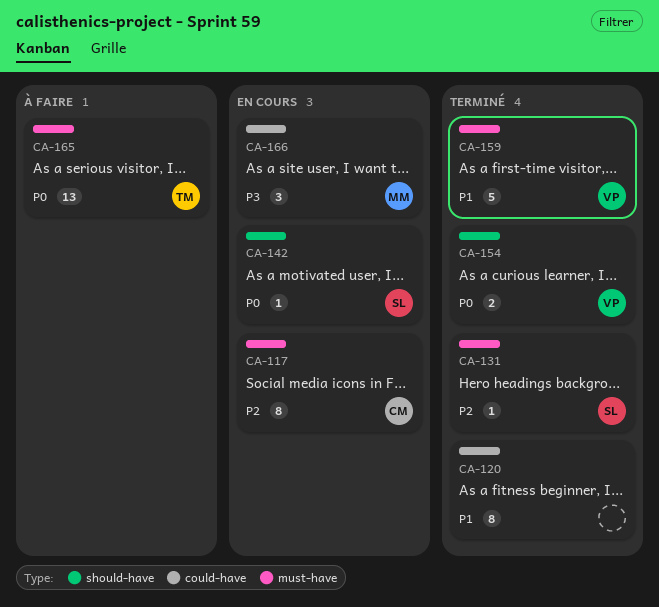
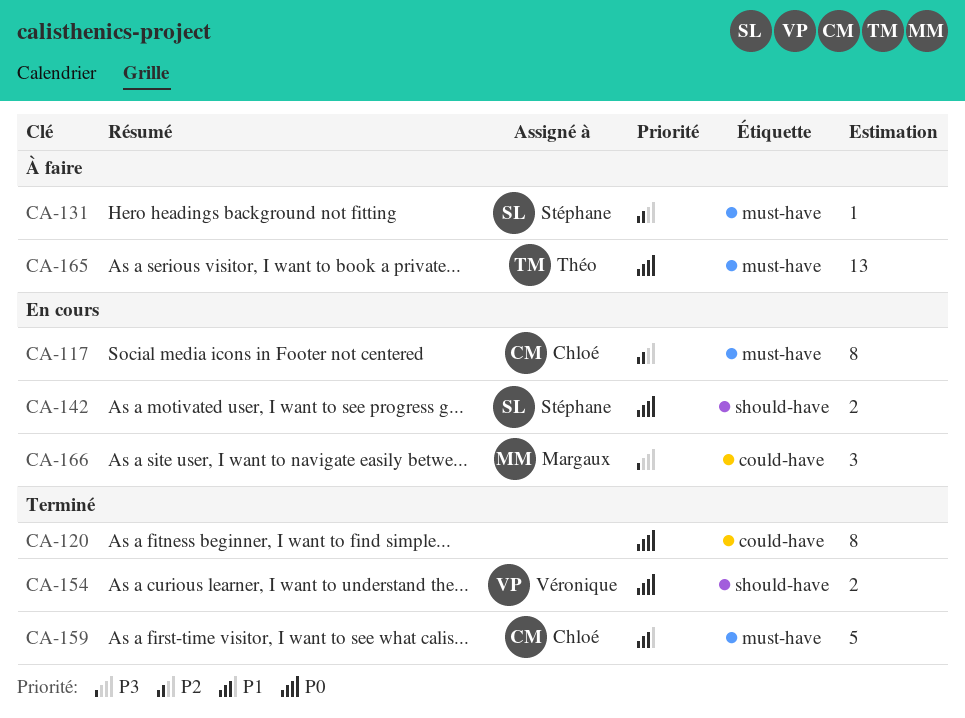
CA-120, priority: P1 -> P0
CA-131, status: Terminé -> À faire
CA-142, estimate: 1 -> 2
CA-159, owner: Véronique -> Chloé

